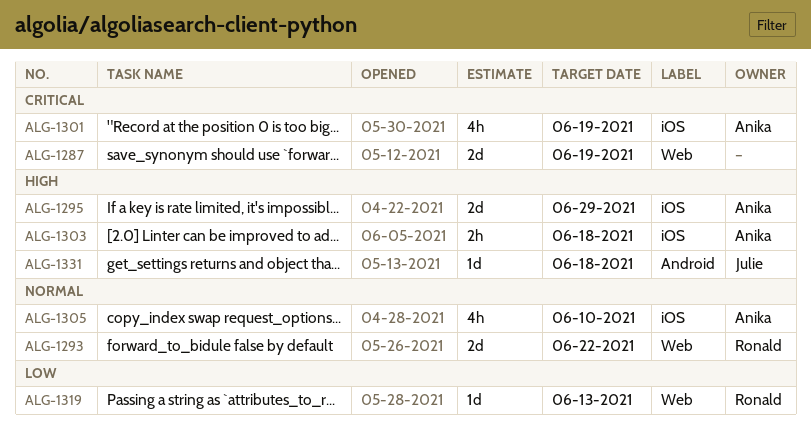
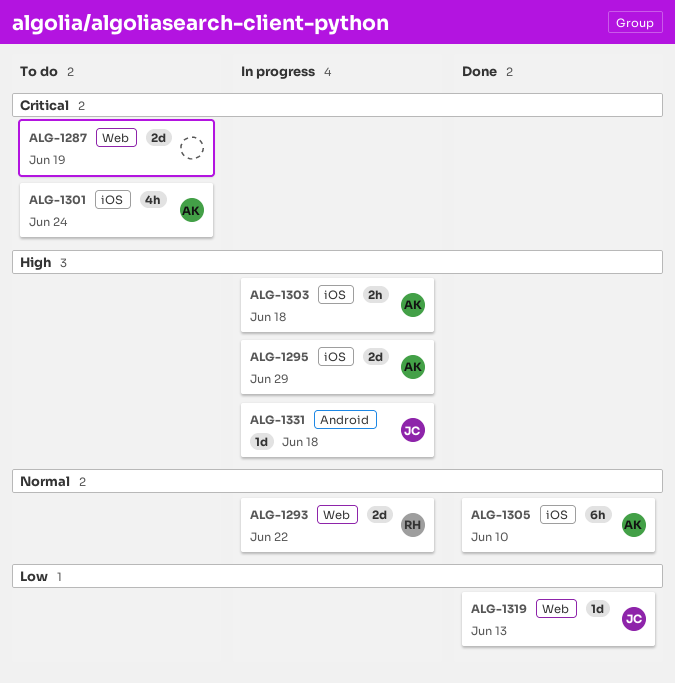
ALG-1301, due: Jun 19 -> Jun 24
ALG-1305, estimate: 4h -> 6h
ALG-1319, owner: Ronald -> Julie

